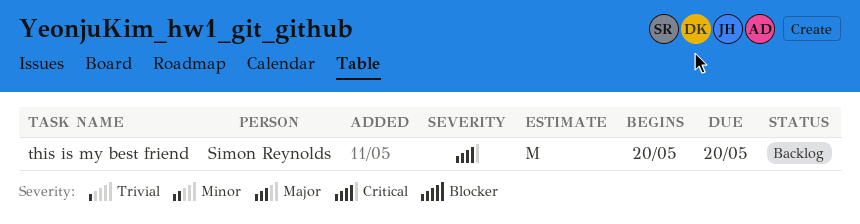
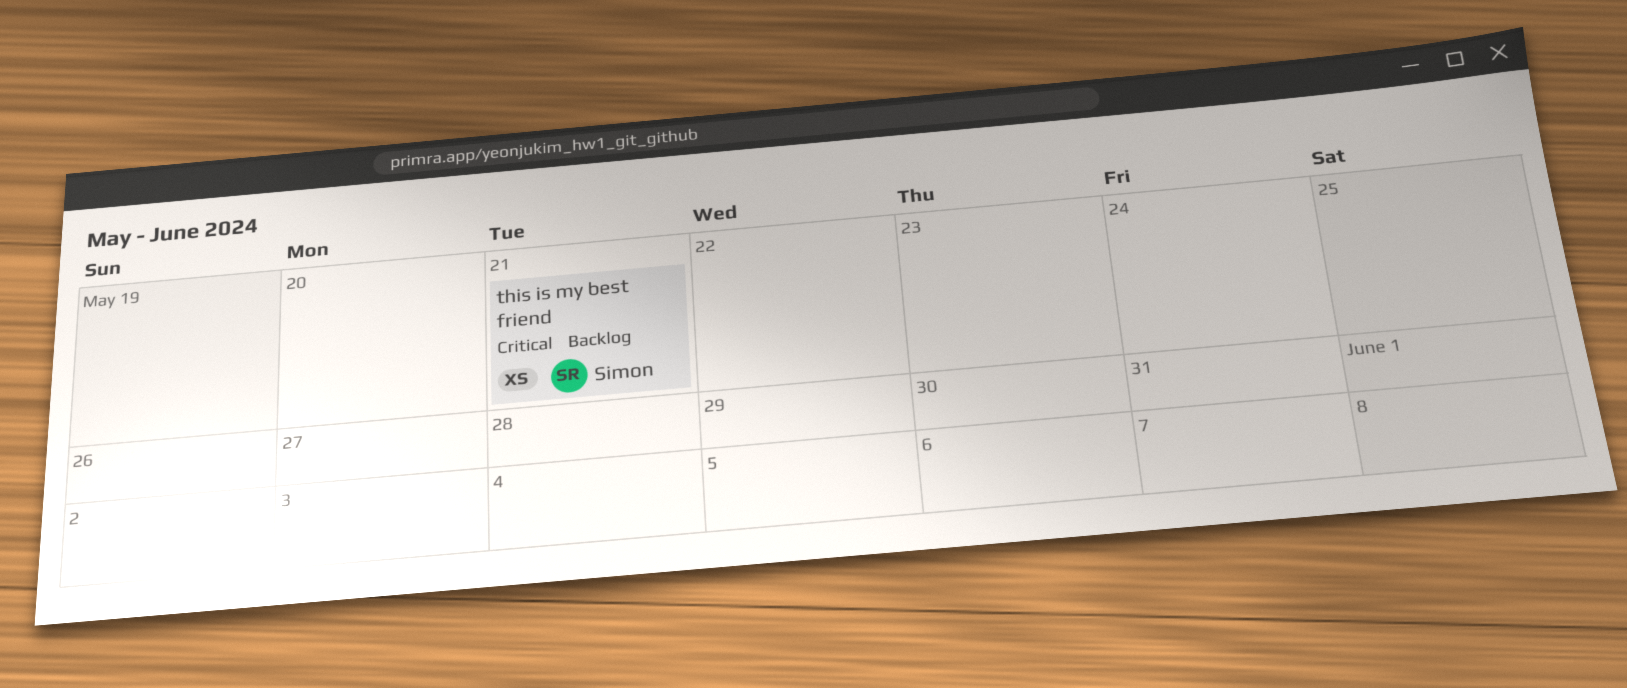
this is my best friend, estimate: M -> XS
this is my best friend, due: May 20 -> May 21

